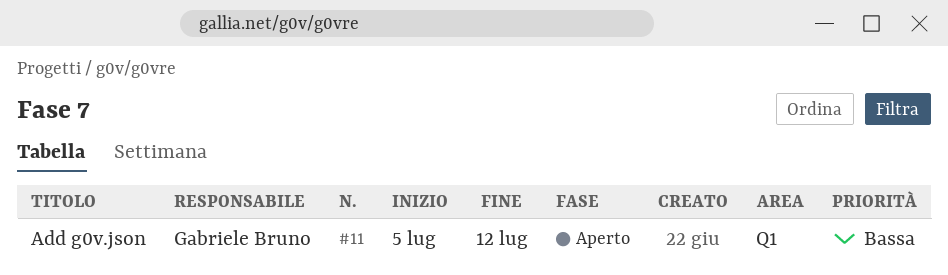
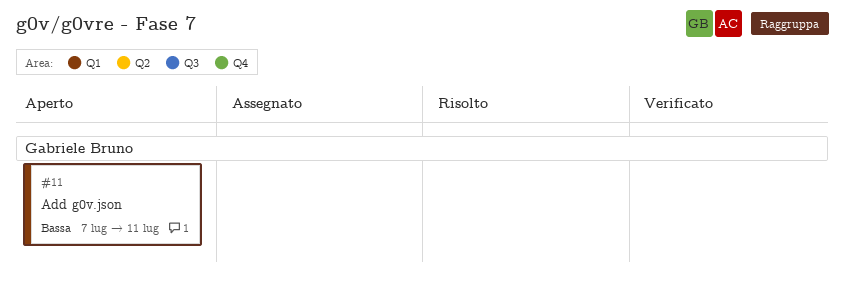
#11, start: Jul 5 -> Jul 7
#11, due: Jul 12 -> Jul 11

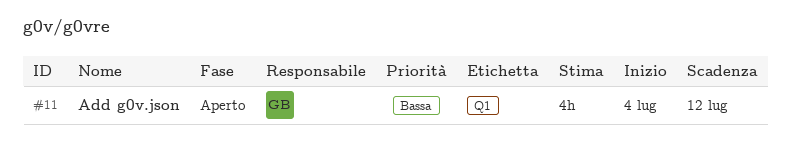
#11, start: Jul 7 -> Jul 4
#11, due: Jul 11 -> Jul 12

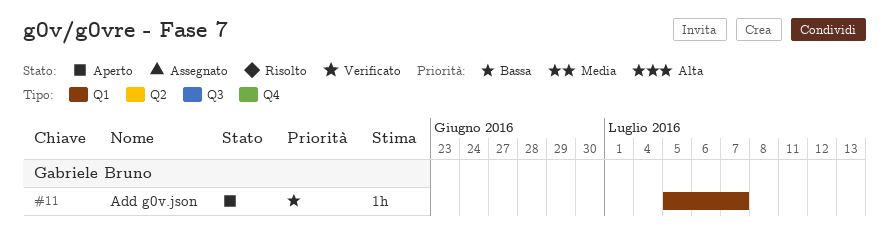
#11, estimate: 4h -> 1h
#11, start: Jul 4 -> Jul 5
#11, due: Jul 12 -> Jul 7

